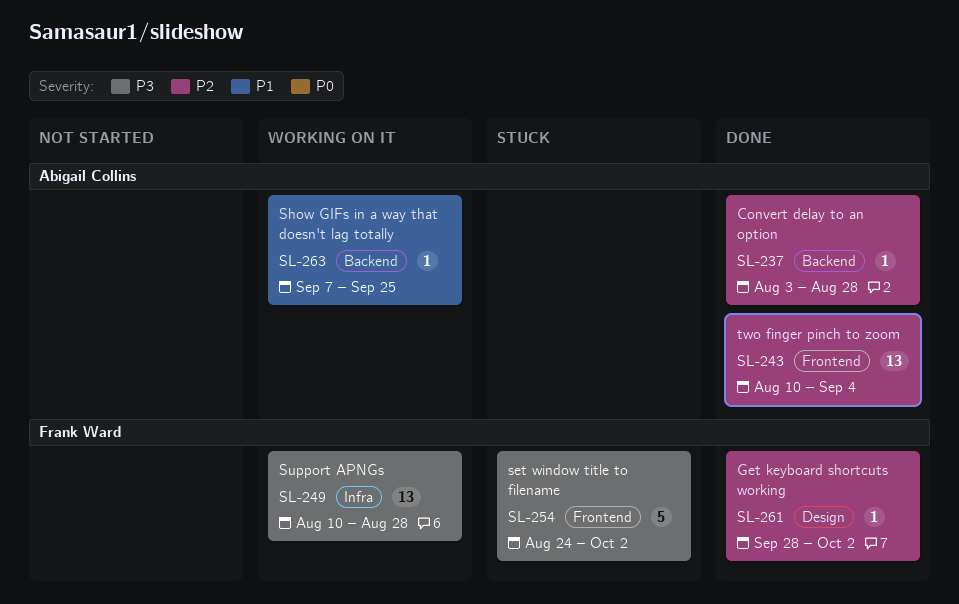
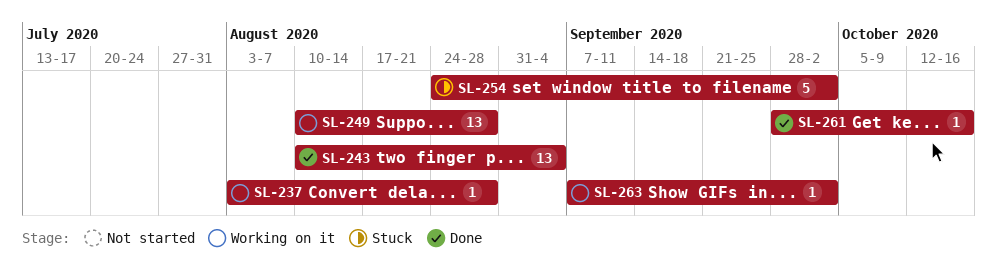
SL-237, status: Done -> Working on it
SL-261, due: Oct 2 -> Oct 16
SL-263, due: Sep 25 -> Oct 2

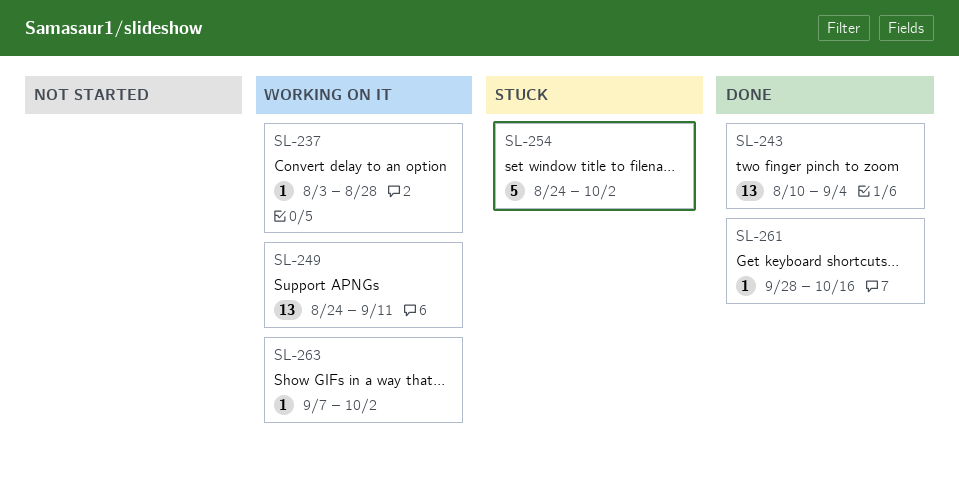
SL-249, start: Aug 10 -> Aug 24
SL-249, due: Aug 28 -> Sep 11

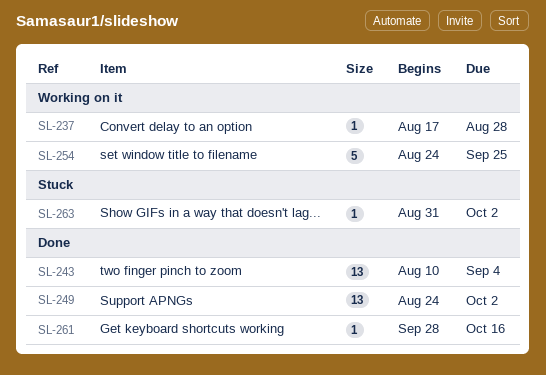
SL-237, start: Aug 3 -> Aug 17
SL-249, status: Working on it -> Done
SL-249, due: Sep 11 -> Oct 2
SL-254, status: Stuck -> Working on it
SL-254, due: Oct 2 -> Sep 25
SL-263, status: Working on it -> Stuck
SL-263, start: Sep 7 -> Aug 31

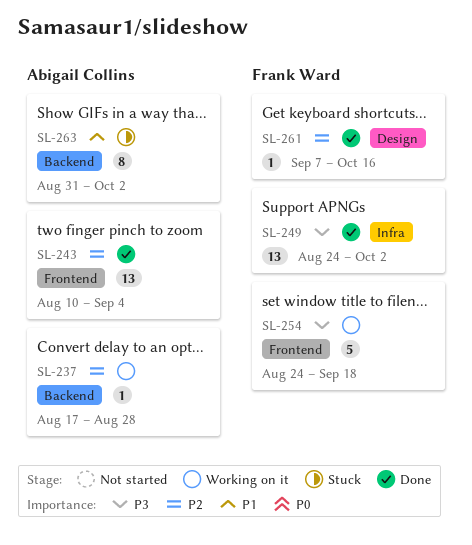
SL-254, due: Sep 25 -> Sep 18
SL-261, start: Sep 28 -> Sep 7
SL-263, estimate: 1 -> 8

